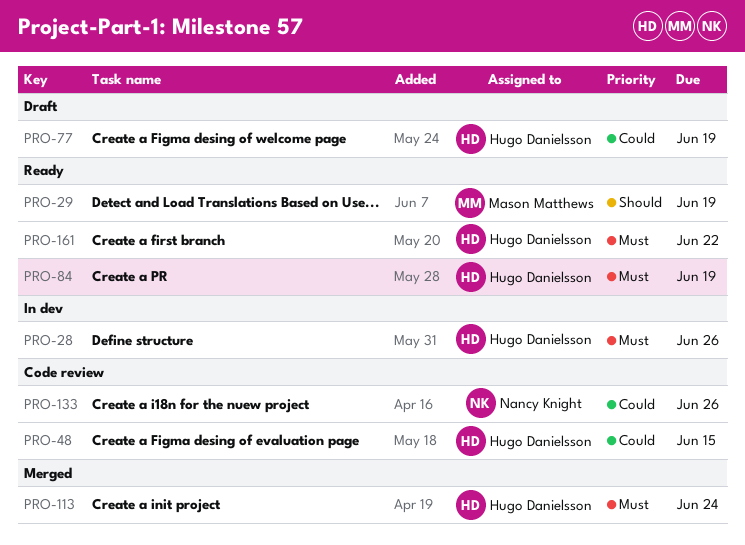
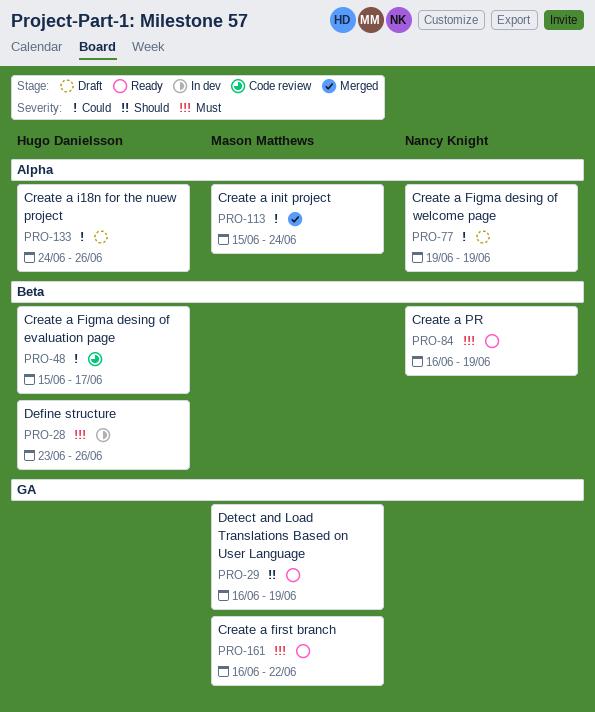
PRO-48, due: Jun 15 -> Jun 17
PRO-77, owner: Hugo Danielsson -> Nancy Knight
PRO-84, owner: Hugo Danielsson -> Nancy Knight
PRO-113, owner: Hugo Danielsson -> Mason Matthews
PRO-113, priority: Must -> Could
PRO-133, status: Code review -> Draft
PRO-133, owner: Nancy Knight -> Hugo Danielsson
PRO-161, owner: Hugo Danielsson -> Mason Matthews

